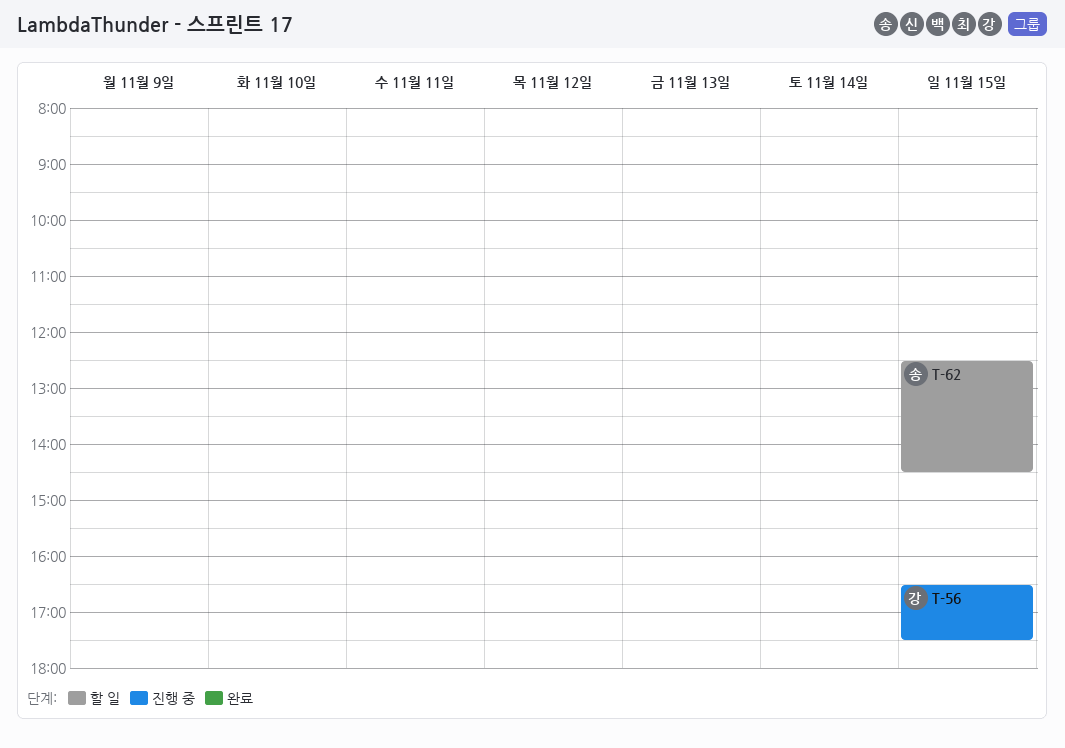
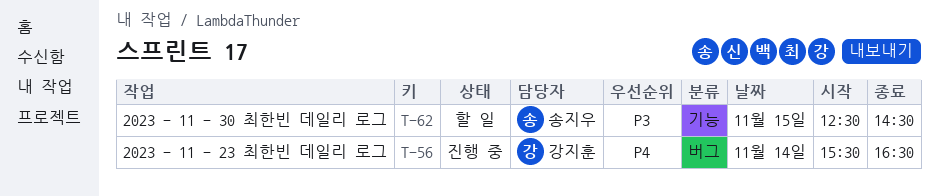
T-56, day: Nov 15 -> Nov 14
T-56, begins: 16:30 -> 15:30
T-56, ends: 17:30 -> 16:30

